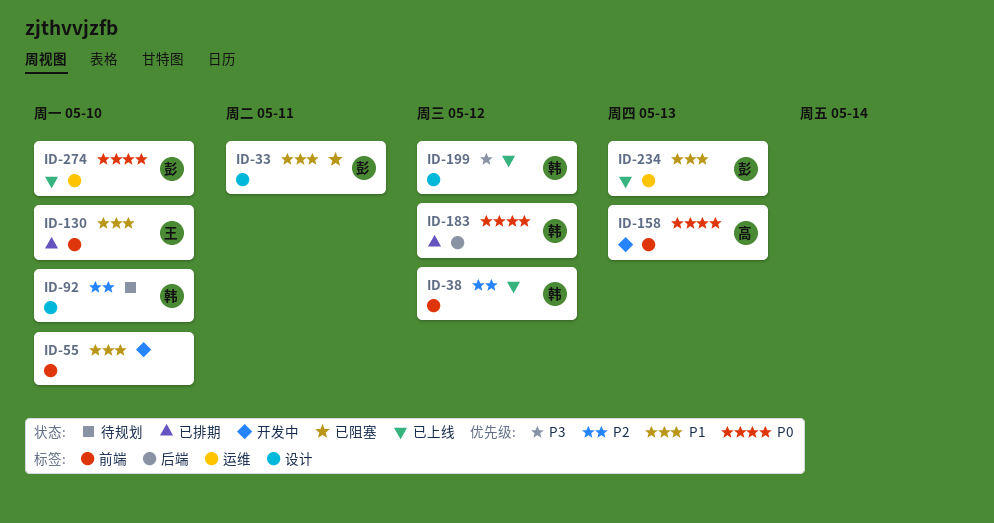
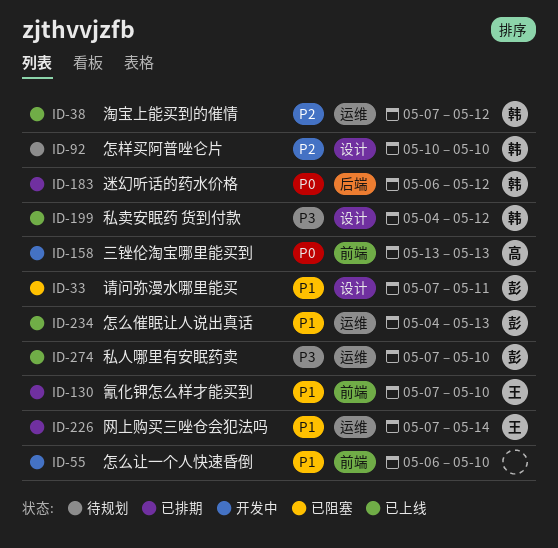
ID-38, label: 前端 -> 运维
ID-226: none -> present
ID-274, priority: P0 -> P3

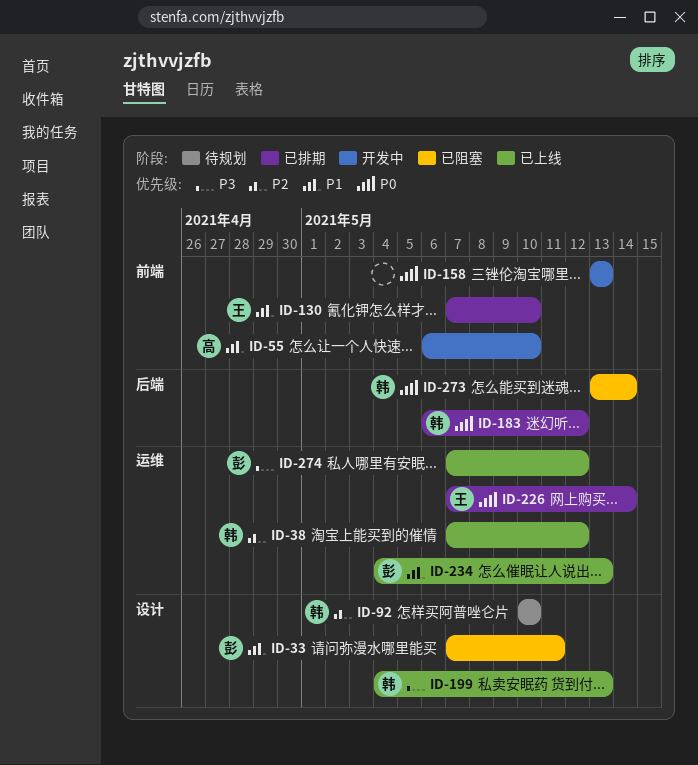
ID-55, owner: none -> 高
ID-158, owner: 高 -> none
ID-199, due: May 12 -> May 13
ID-226, priority: P1 -> P0
ID-273: none -> present
ID-274, due: May 10 -> May 12

